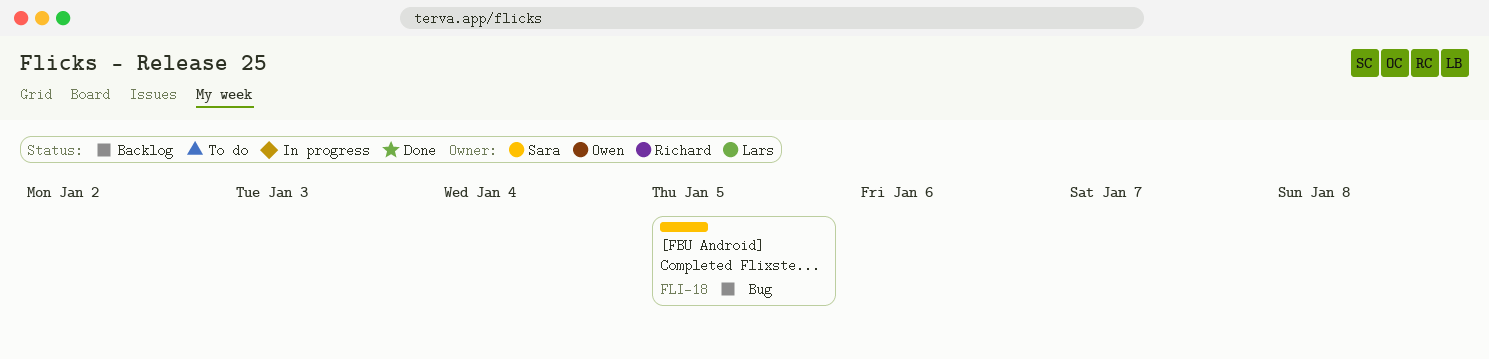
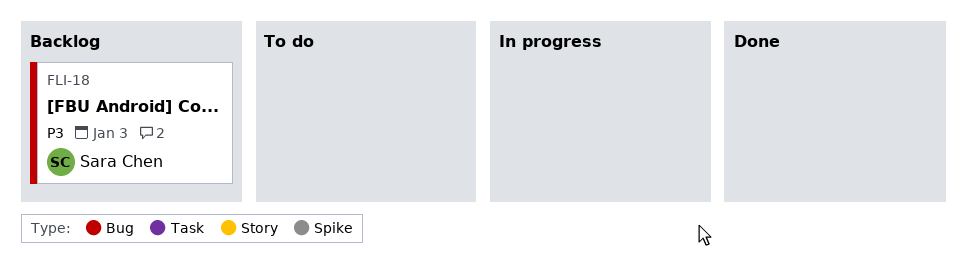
FLI-18, due: Jan 5 -> Jan 3

